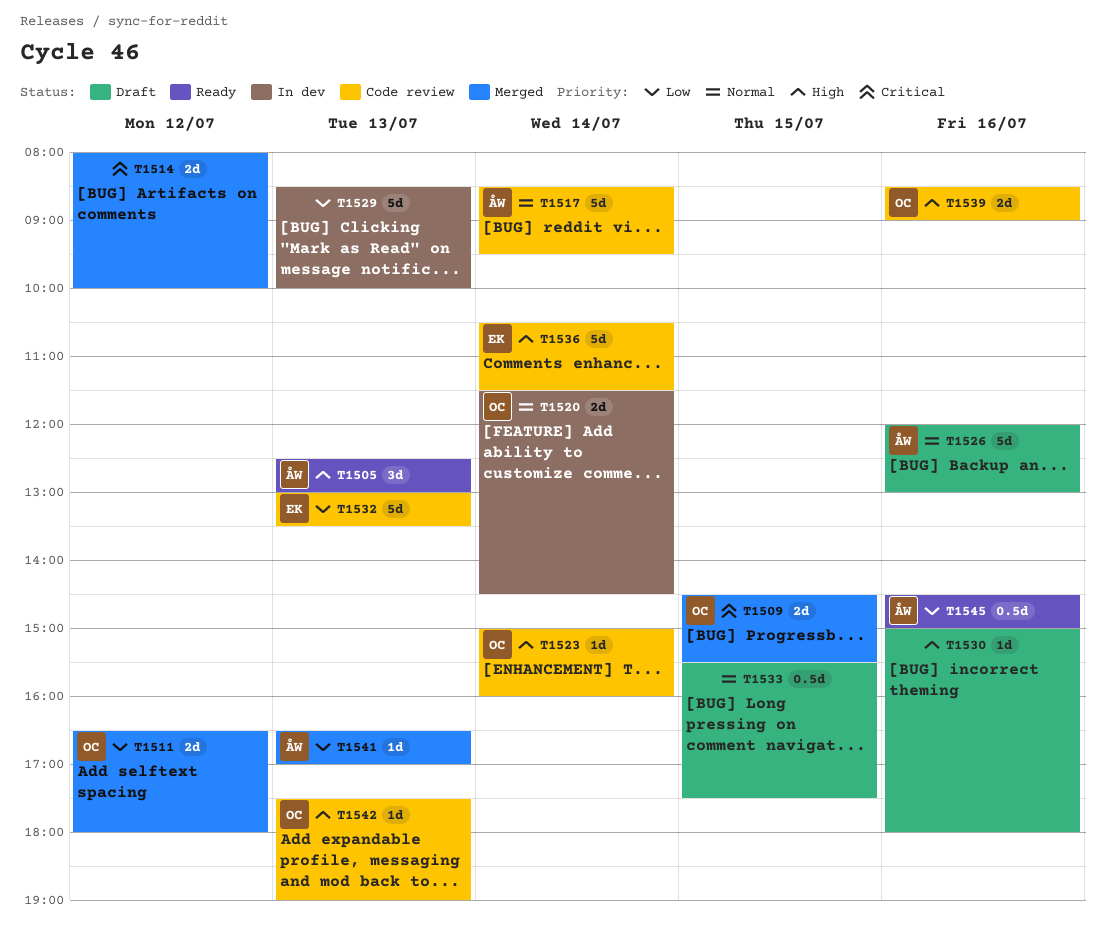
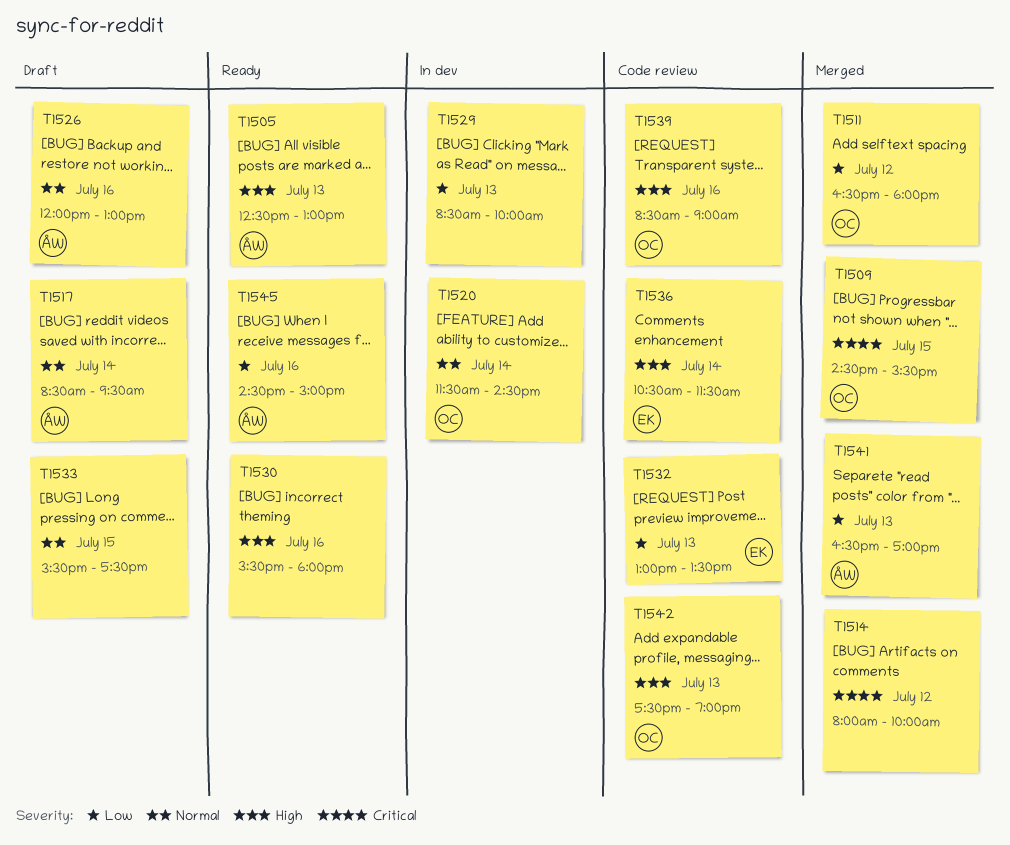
T1517, status: Code review -> Draft
T1523: present -> none
T1530, status: Draft -> Ready
T1530, begins: 15:00 -> 15:30

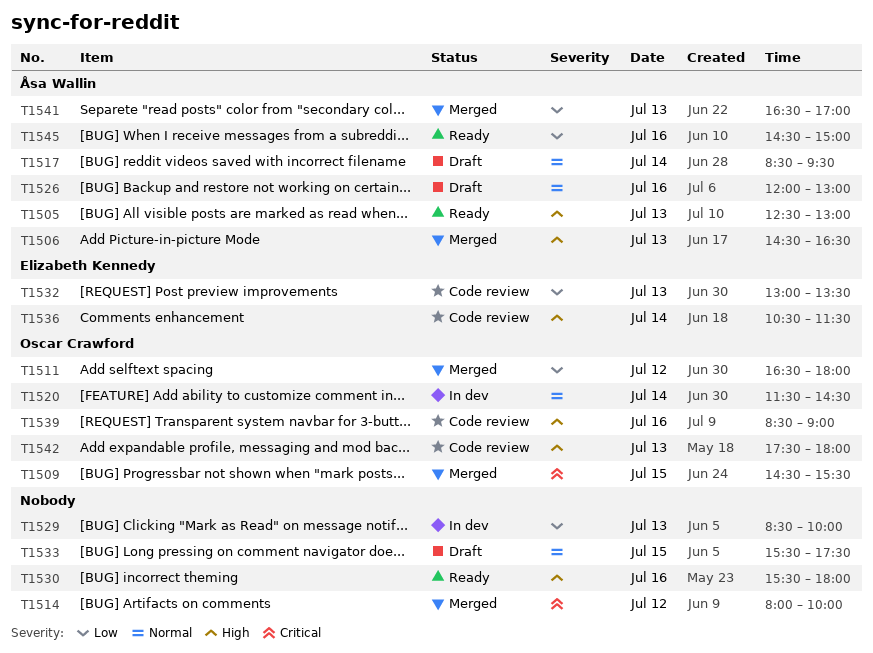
T1506: none -> present
T1542, ends: 19:00 -> 18:00

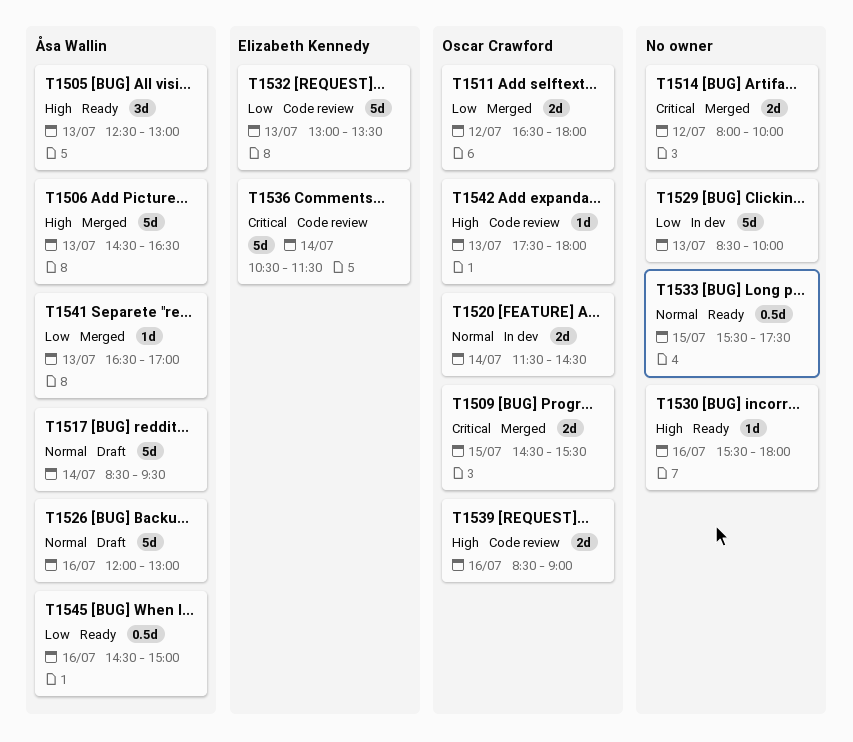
T1533, status: Draft -> Ready
T1536, priority: High -> Critical

